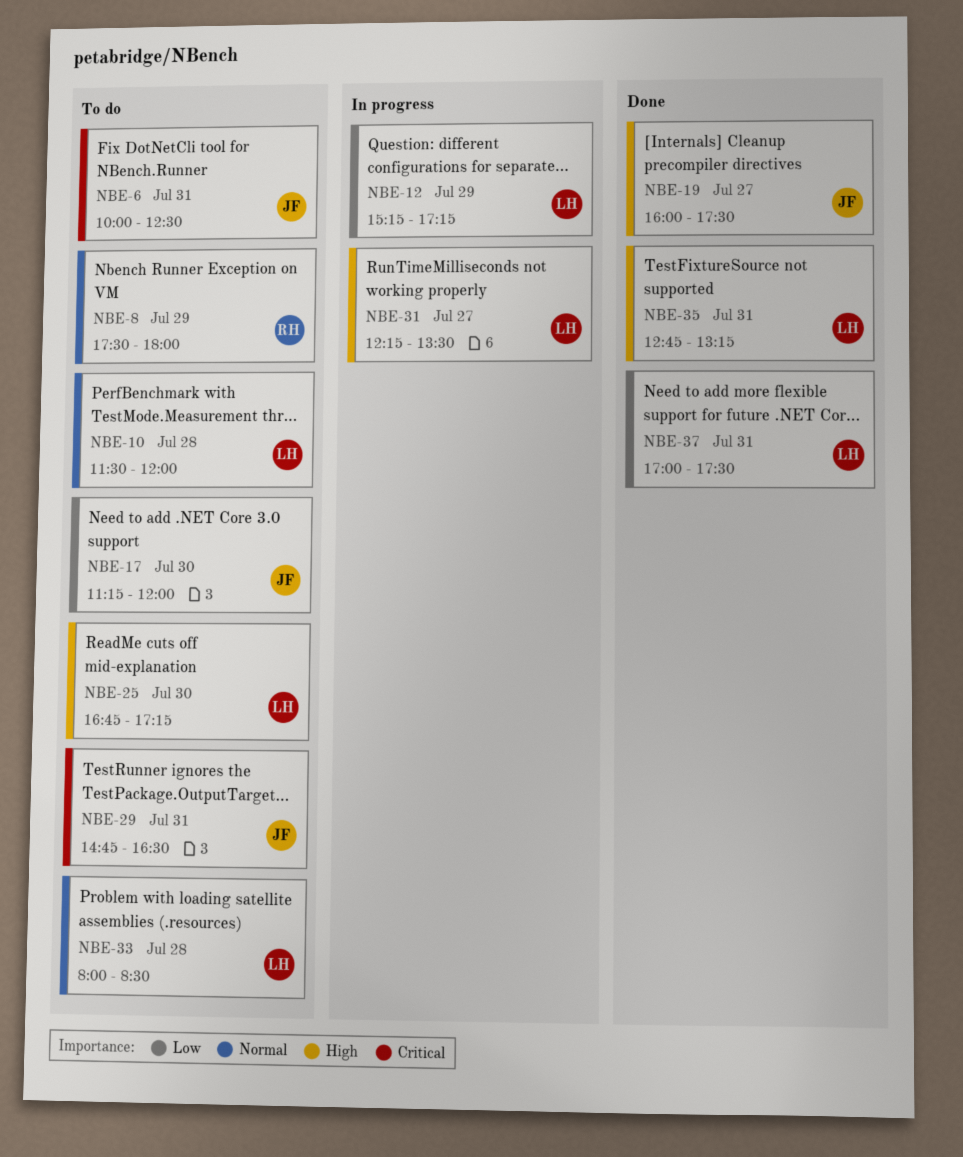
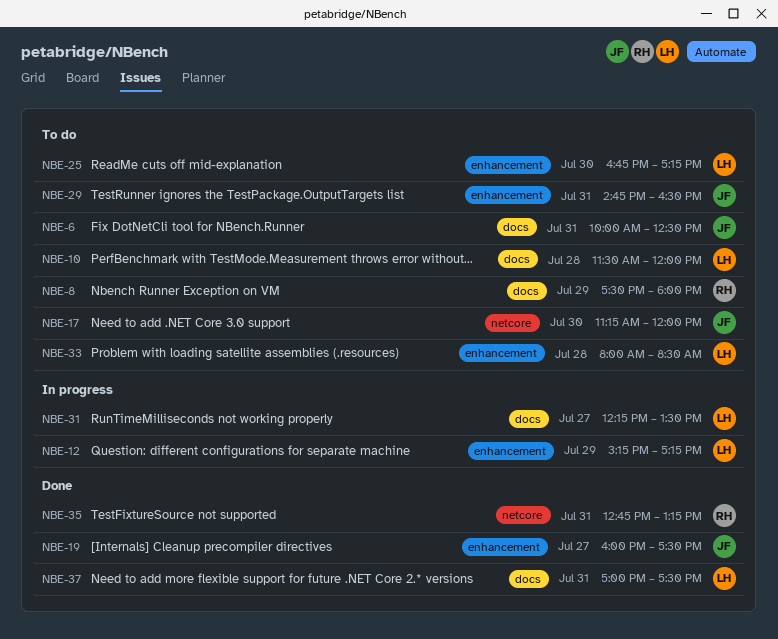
NBE-35, owner: LH -> RH

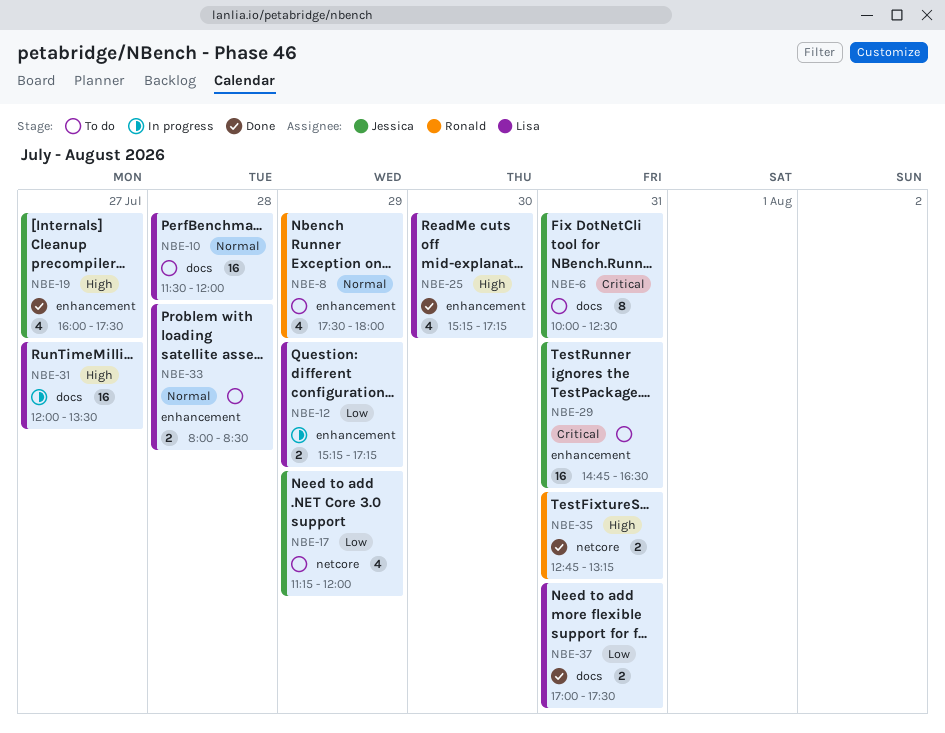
NBE-8, label: docs -> enhancement
NBE-17, day: Jul 30 -> Jul 29
NBE-25, status: To do -> Done
NBE-25, begins: 16:45 -> 15:15
NBE-31, begins: 12:15 -> 12:00

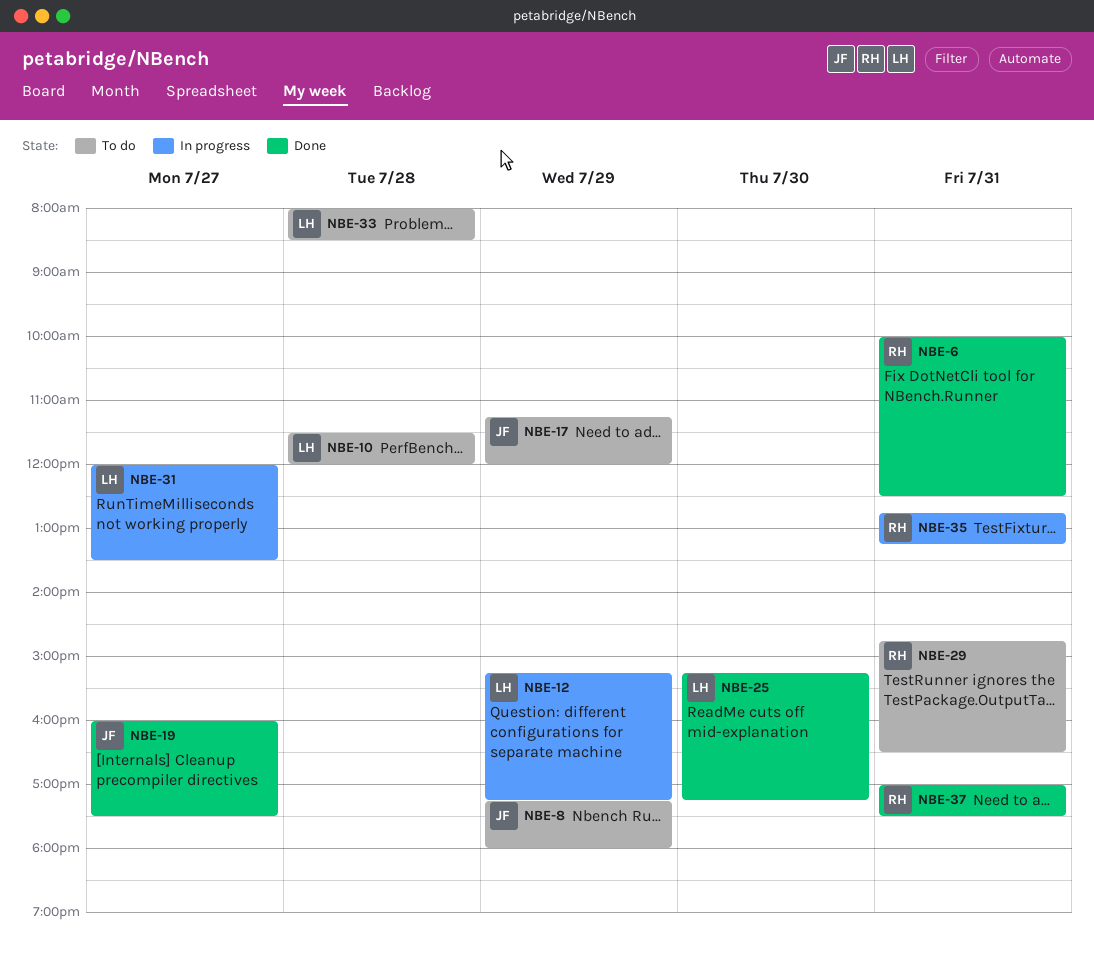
NBE-6, status: To do -> Done
NBE-6, owner: Jessica -> Ronald
NBE-8, owner: Ronald -> Jessica
NBE-8, begins: 17:30 -> 17:15
NBE-29, owner: Jessica -> Ronald
NBE-35, status: Done -> In progress
NBE-37, owner: Lisa -> Ronald

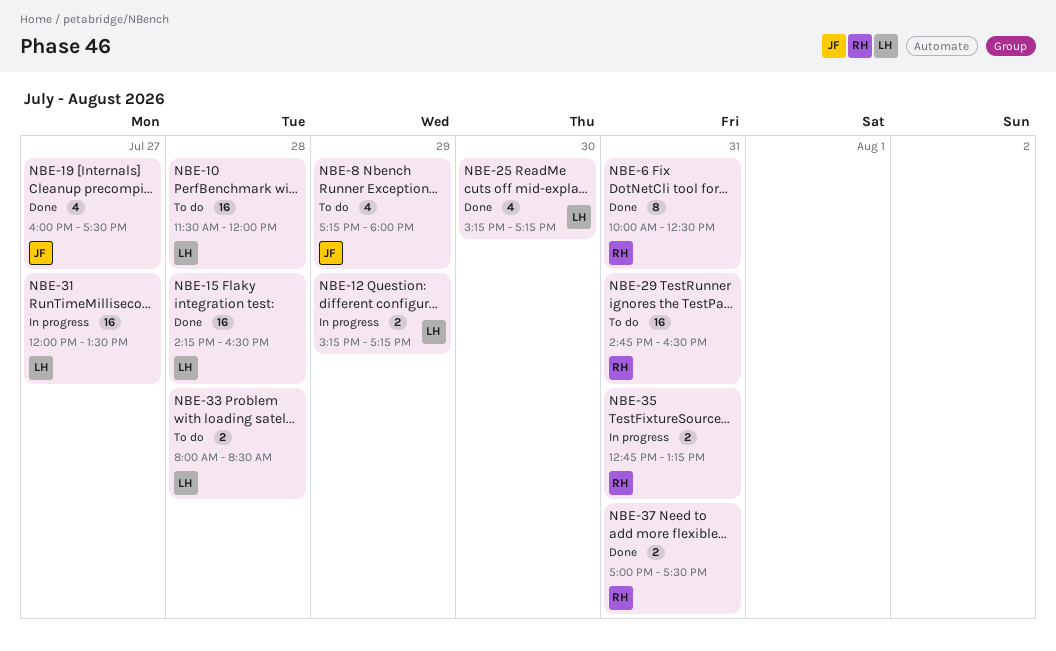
NBE-15: none -> present
NBE-17: present -> none

